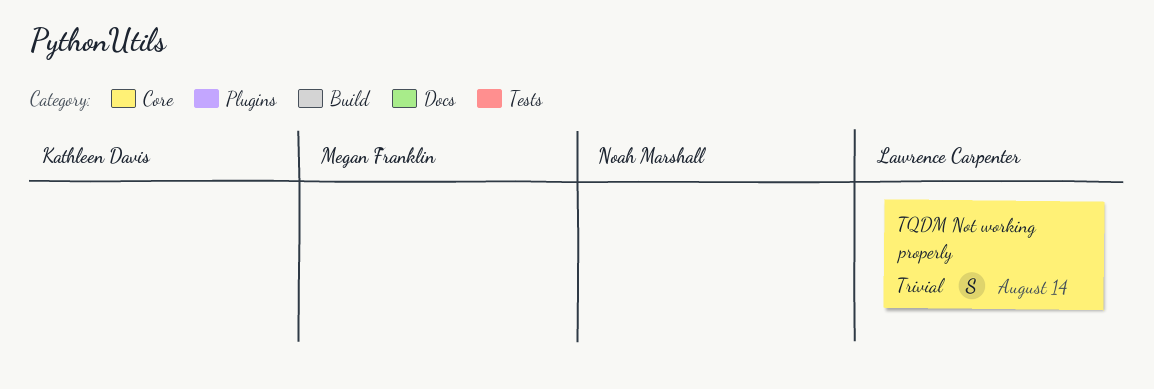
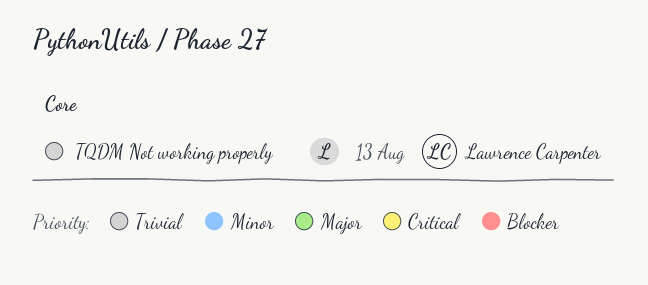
TQDM Not working properly, estimate: S -> L
TQDM Not working properly, due: Aug 14 -> Aug 13

